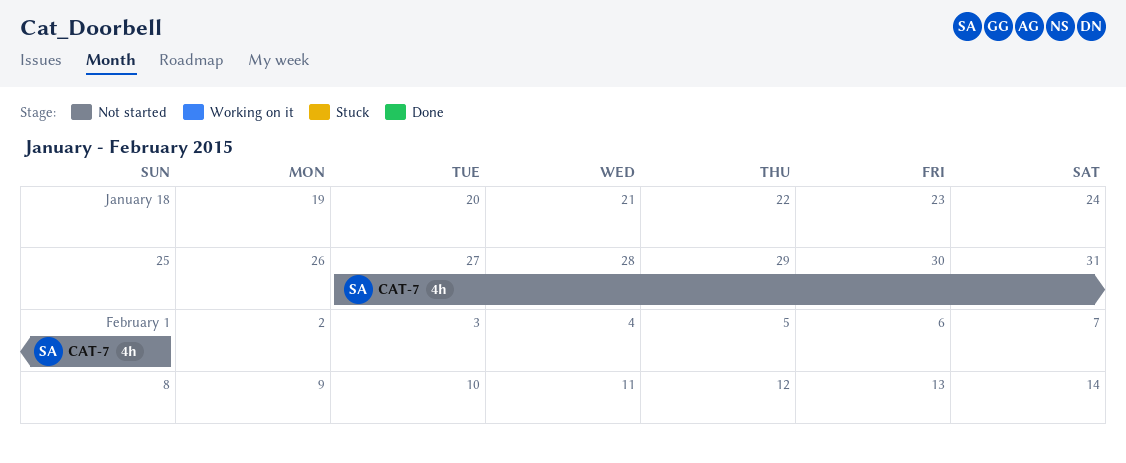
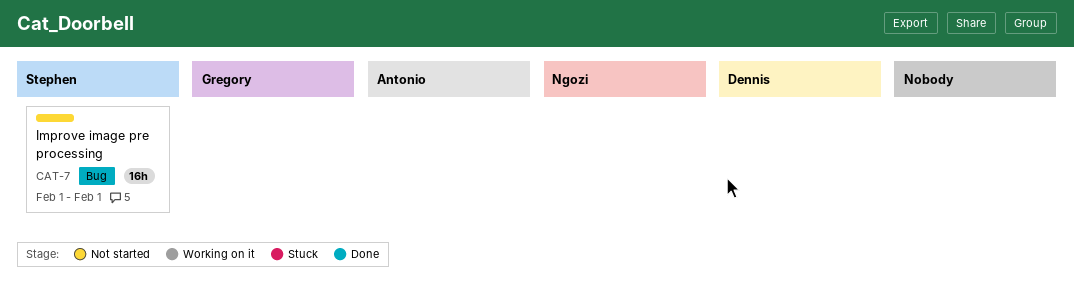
CAT-7, estimate: 4h -> 16h
CAT-7, start: Jan 27 -> Feb 1

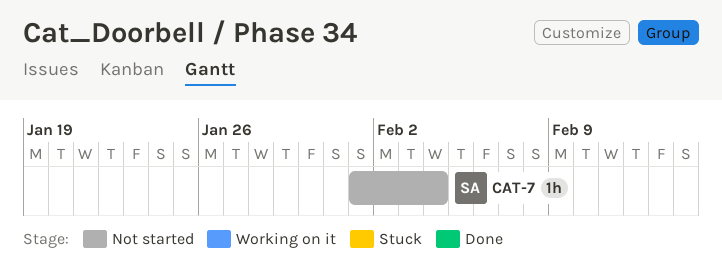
CAT-7, estimate: 16h -> 1h
CAT-7, due: Feb 1 -> Feb 4

